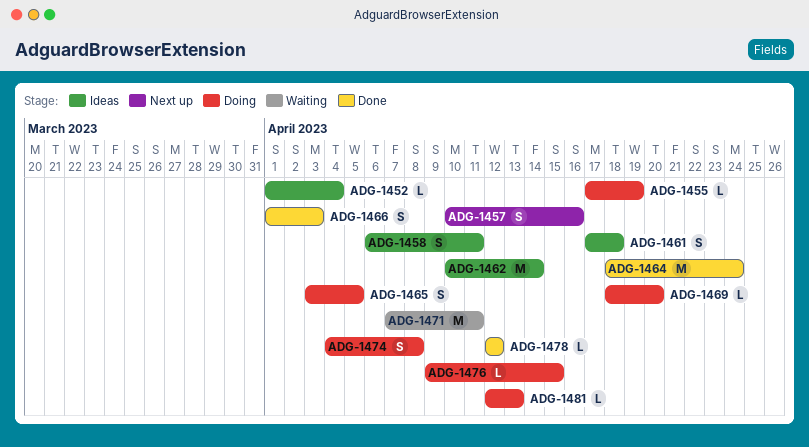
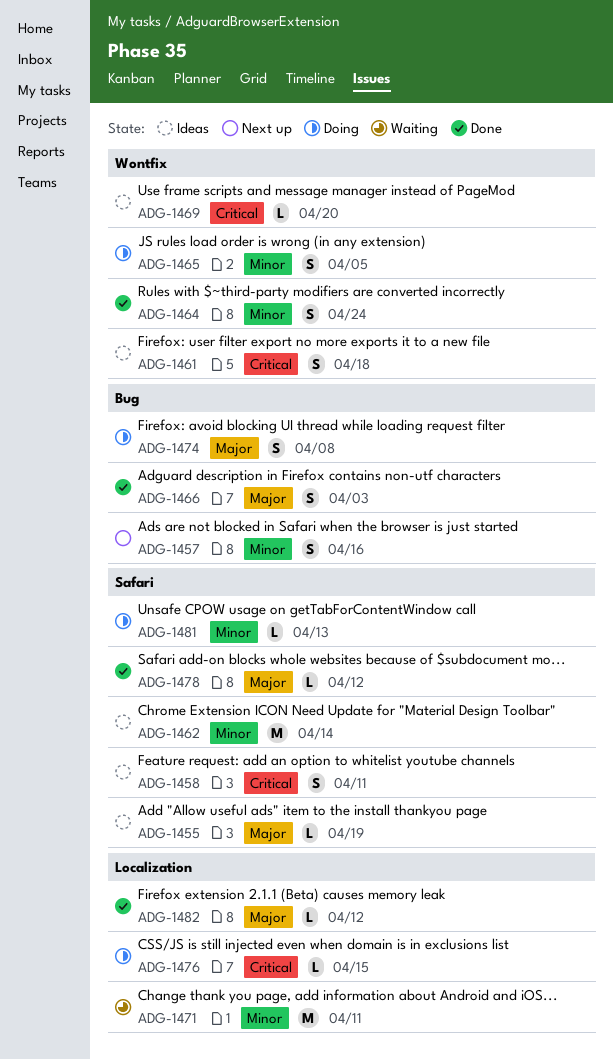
ADG-1452: present -> none
ADG-1455, status: Doing -> Ideas
ADG-1464, estimate: M -> S
ADG-1469, status: Doing -> Ideas
ADG-1482: none -> present

